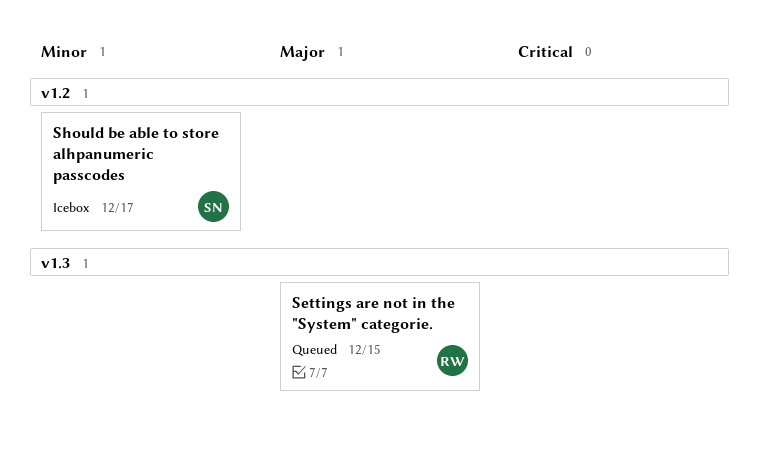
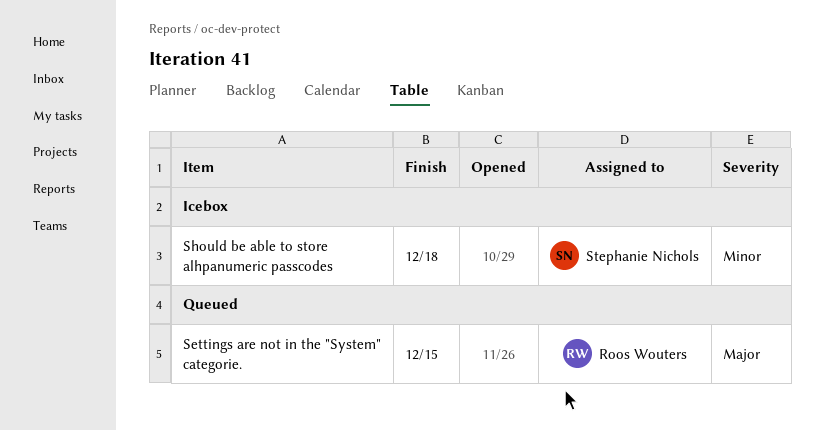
Should be able to store alhpanumeric passcodes, due: Dec 17 -> Dec 18

